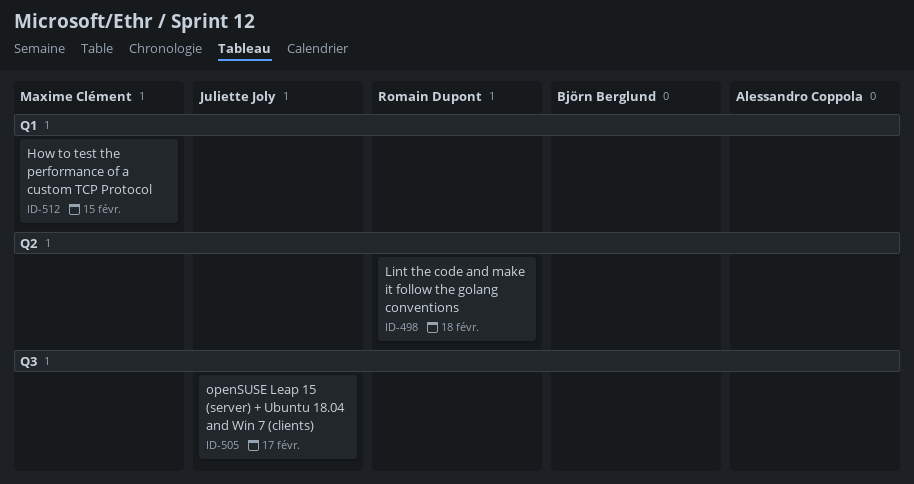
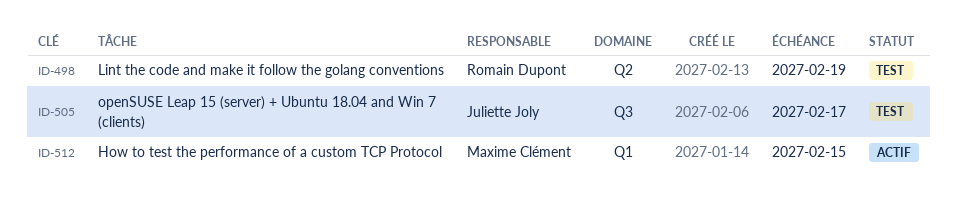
ID-498, due: Feb 18 -> Feb 19

